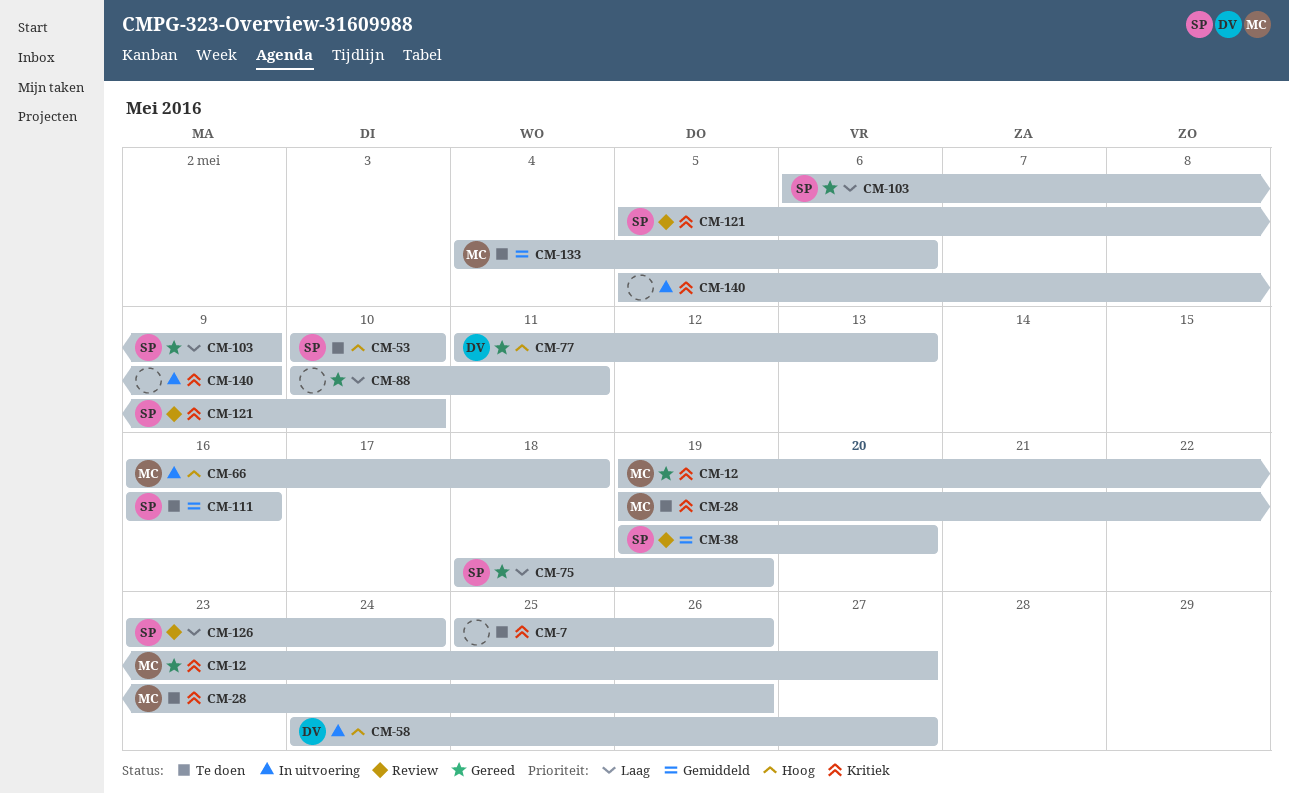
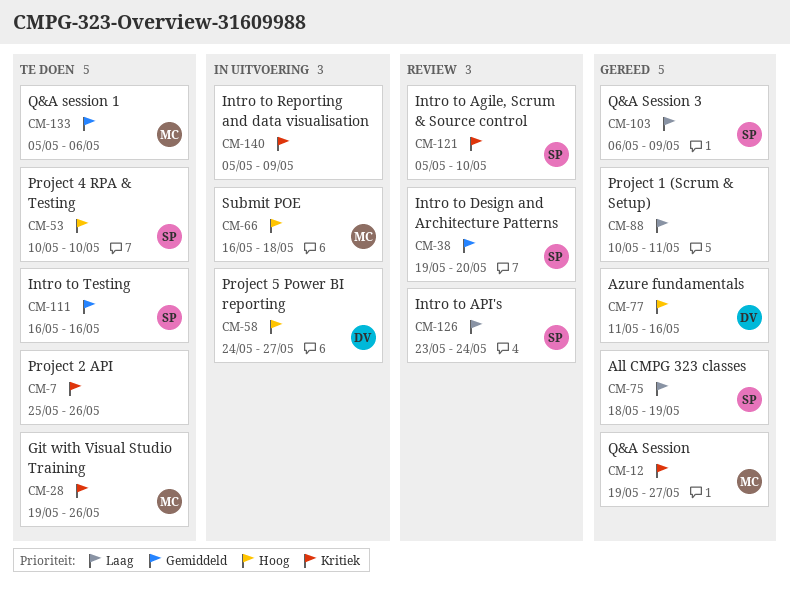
CM-77, due: May 13 -> May 16
CM-133, start: May 4 -> May 5

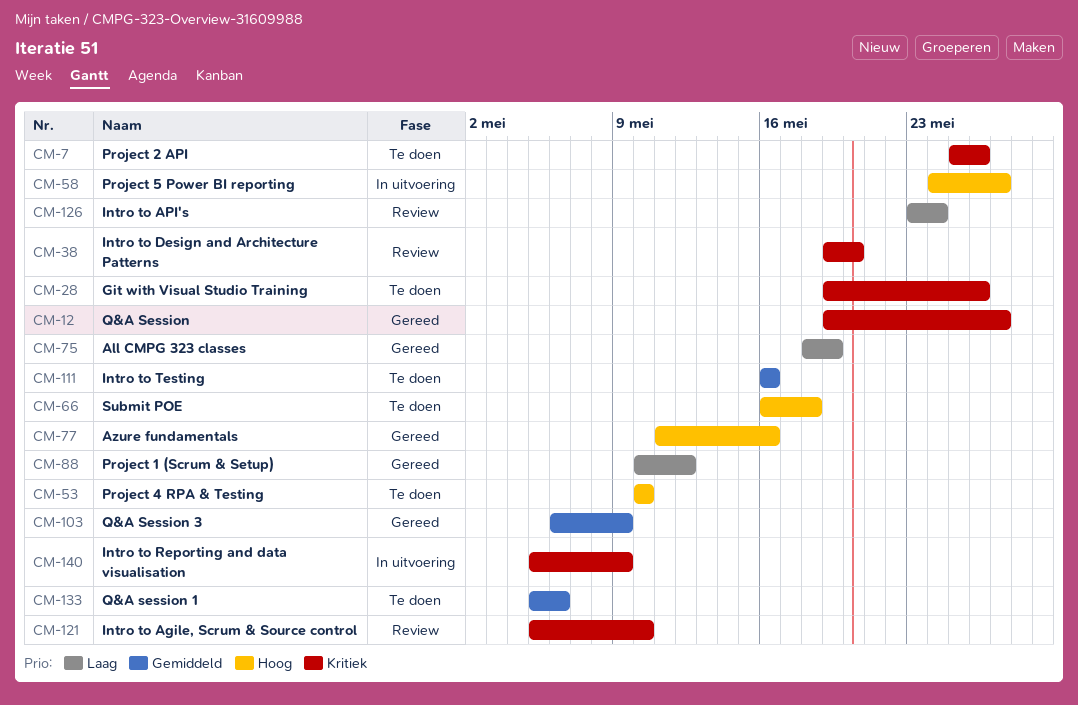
CM-38, priority: Gemiddeld -> Kritiek
CM-66, status: In uitvoering -> Te doen
CM-88, due: May 11 -> May 12
CM-103, priority: Laag -> Gemiddeld

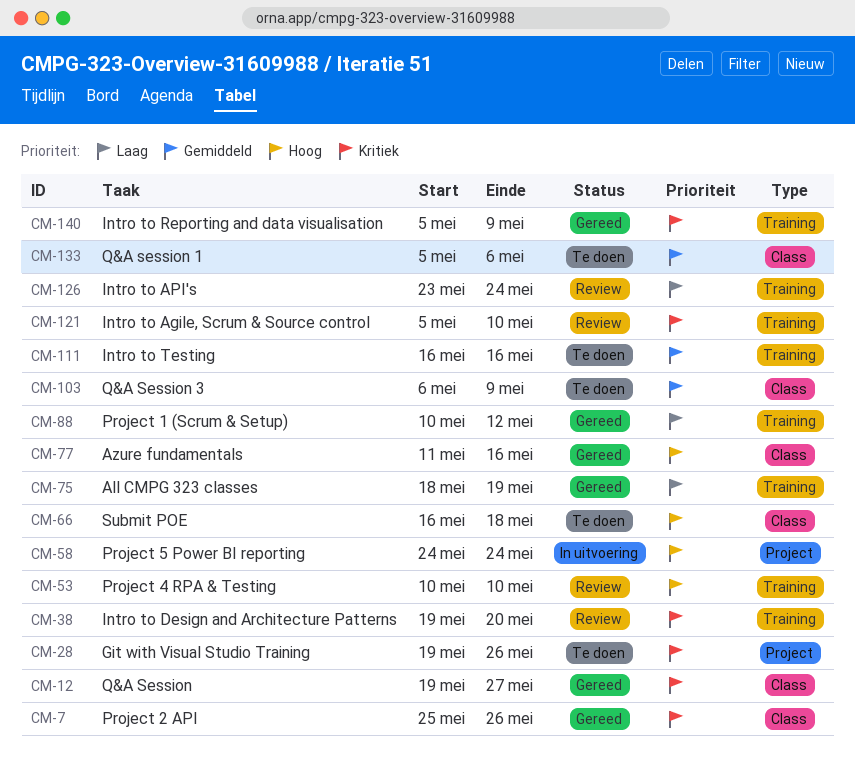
CM-7, status: Te doen -> Gereed
CM-53, status: Te doen -> Review
CM-58, due: May 27 -> May 24
CM-103, status: Gereed -> Te doen
CM-140, status: In uitvoering -> Gereed

